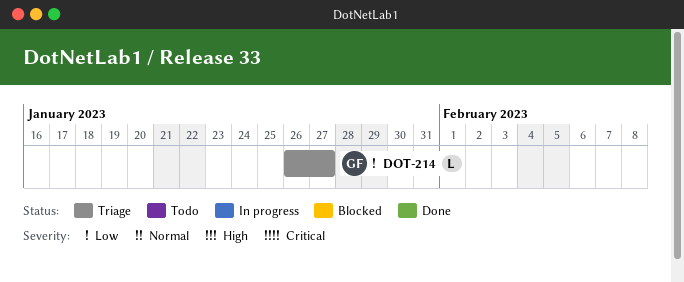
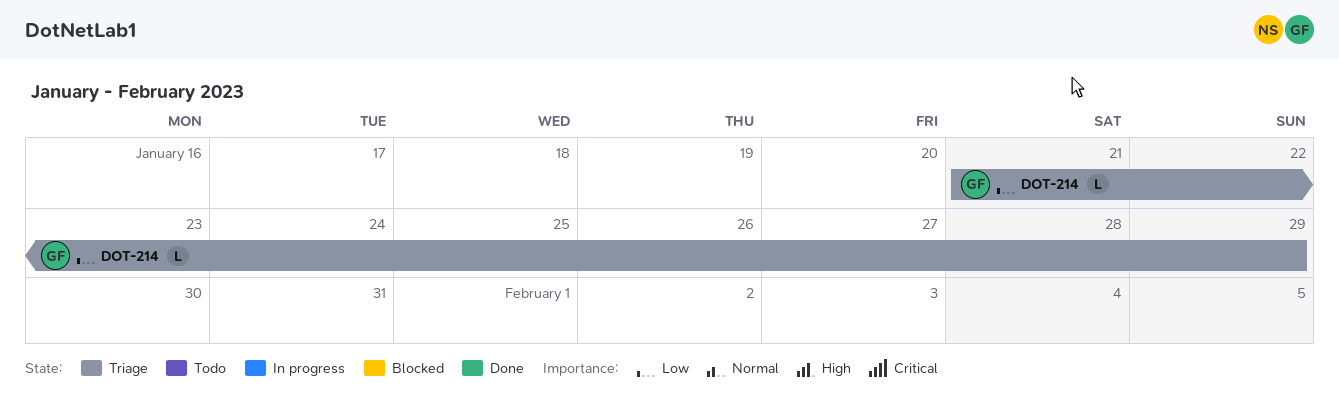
DOT-214, start: Jan 26 -> Jan 21
DOT-214, due: Jan 27 -> Jan 29

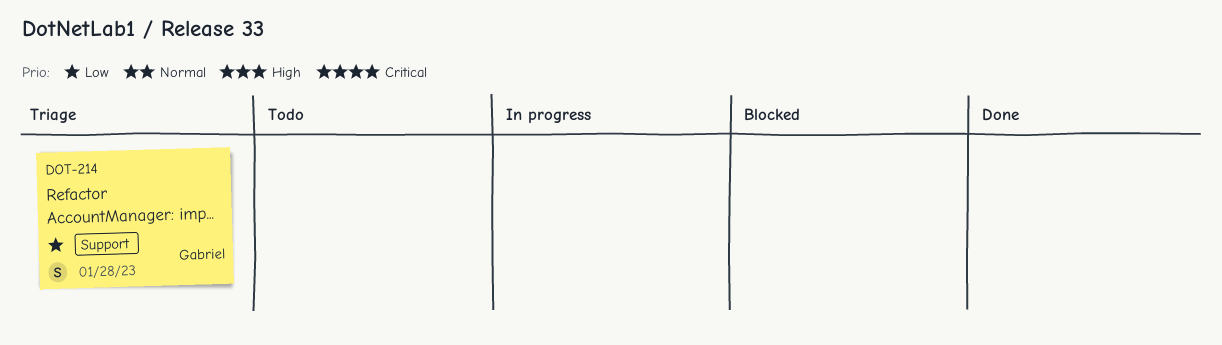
DOT-214, estimate: L -> S
DOT-214, due: Jan 29 -> Jan 28

